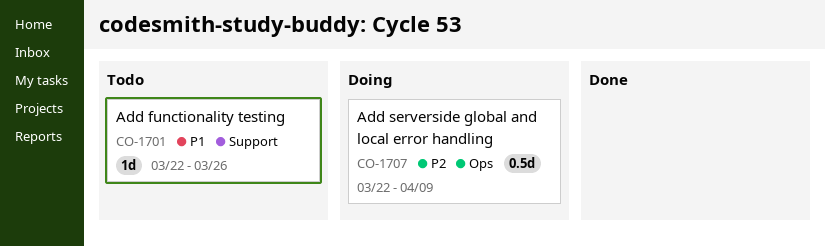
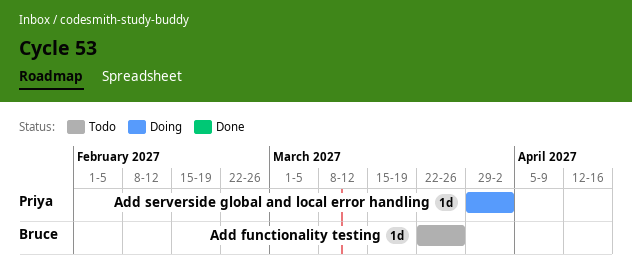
Add serverside global and local error handling, estimate: 0.5d -> 1d
Add serverside global and local error handling, start: Mar 22 -> Mar 29
Add serverside global and local error handling, due: Apr 9 -> Apr 2

